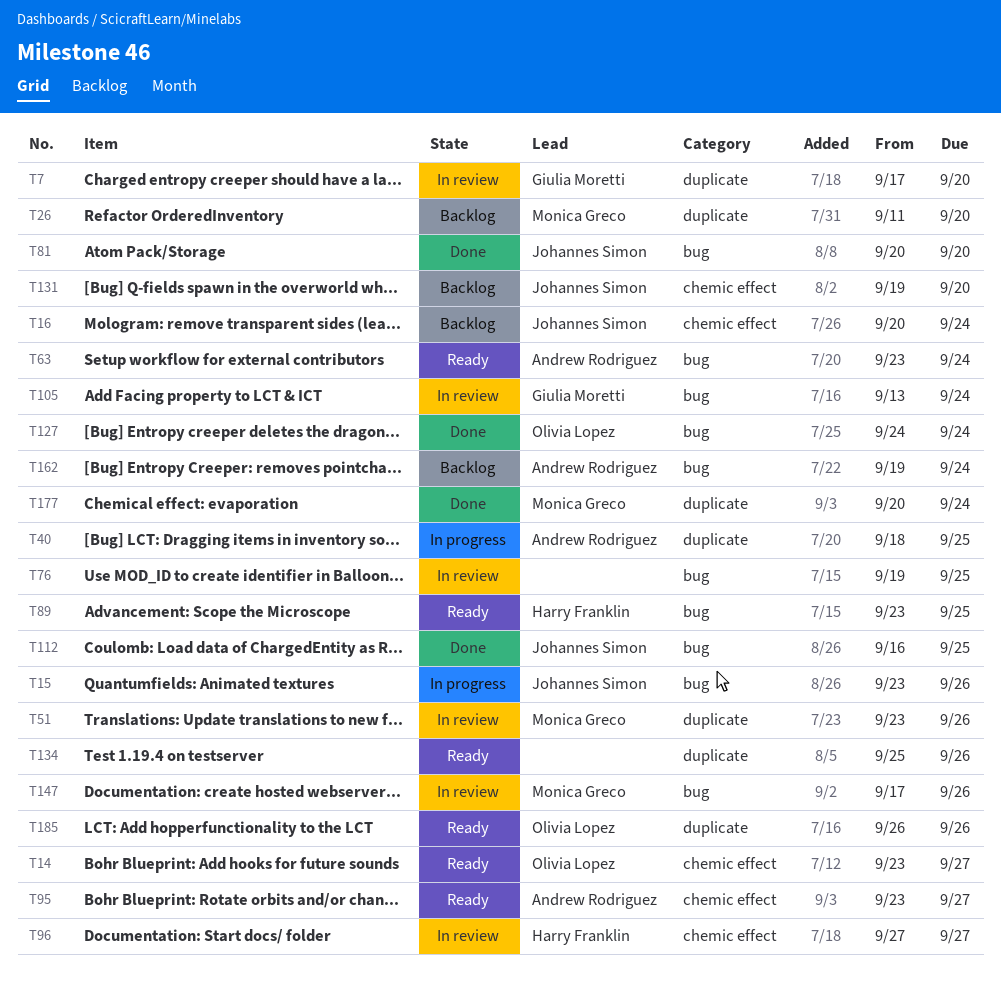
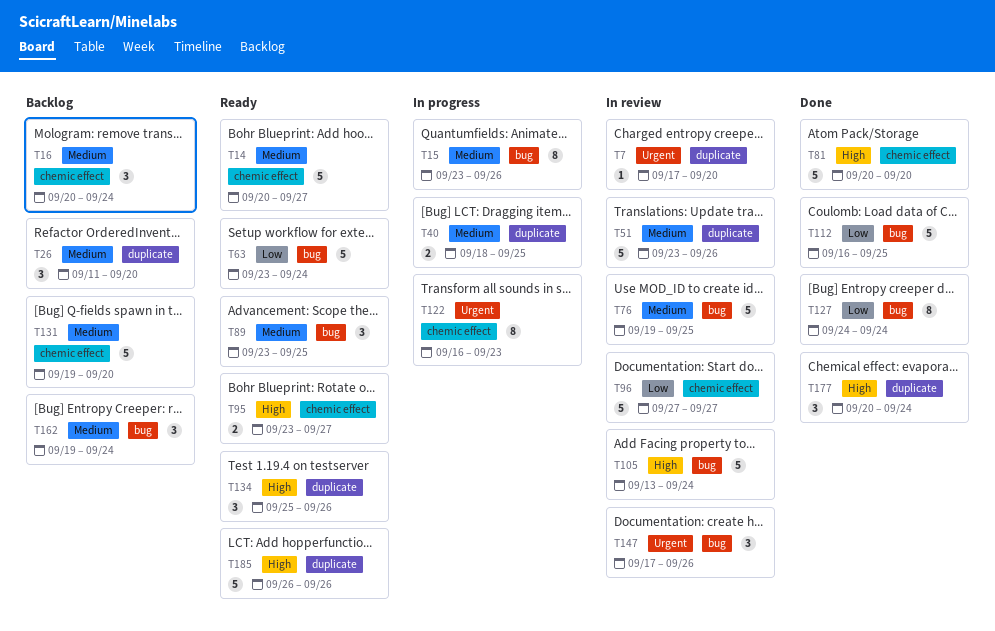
T14, start: Sep 23 -> Sep 20
T81, label: bug -> chemic effect
T122: none -> present

